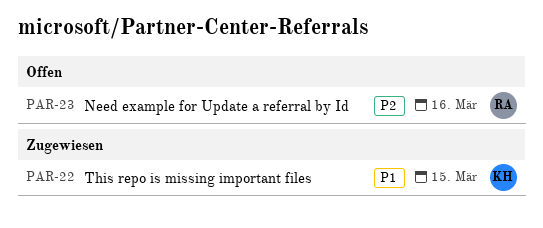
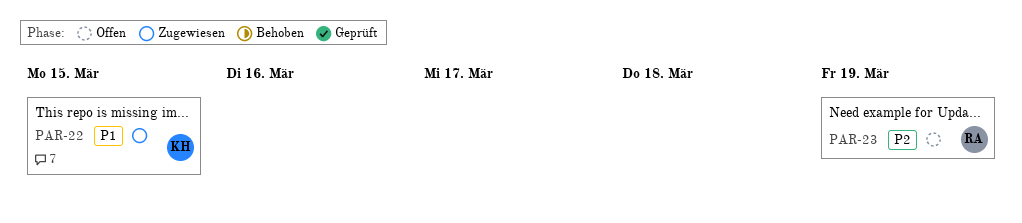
PAR-23, due: Mar 16 -> Mar 19

